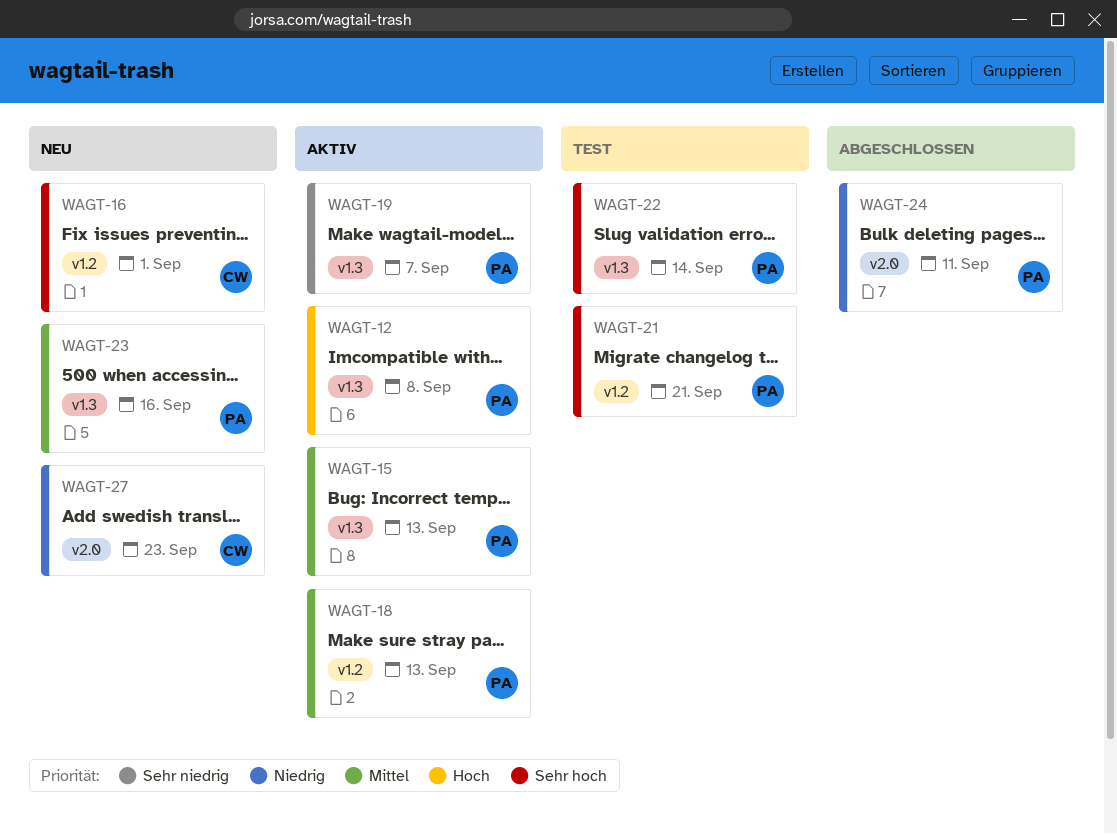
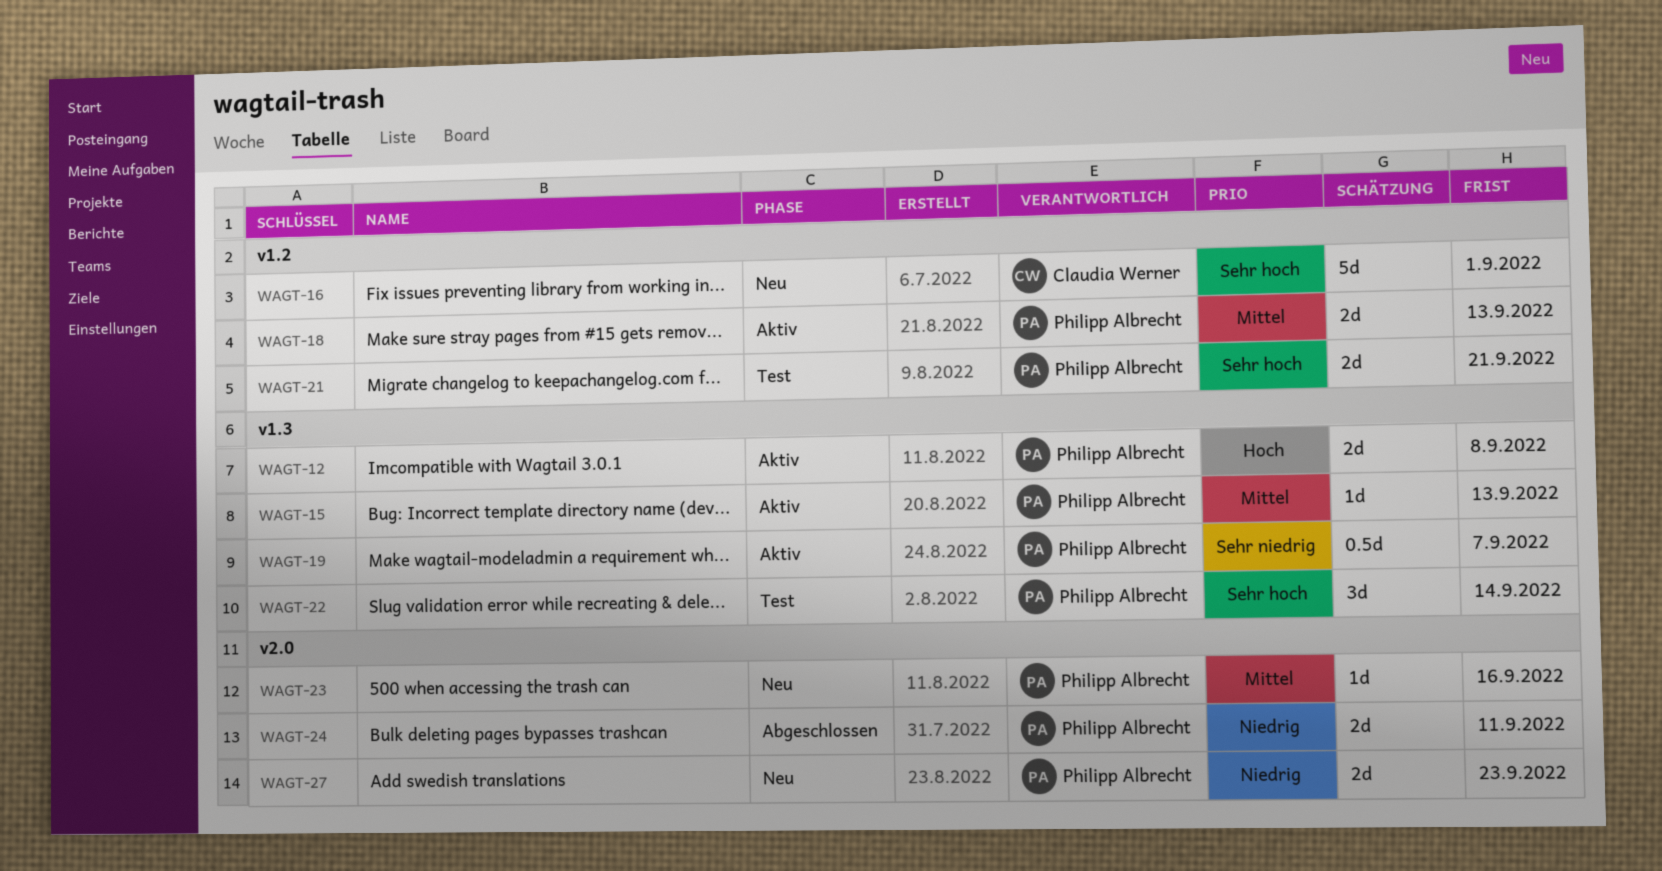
WAGT-23, label: v1.3 -> v2.0
WAGT-27, owner: Claudia Werner -> Philipp Albrecht

